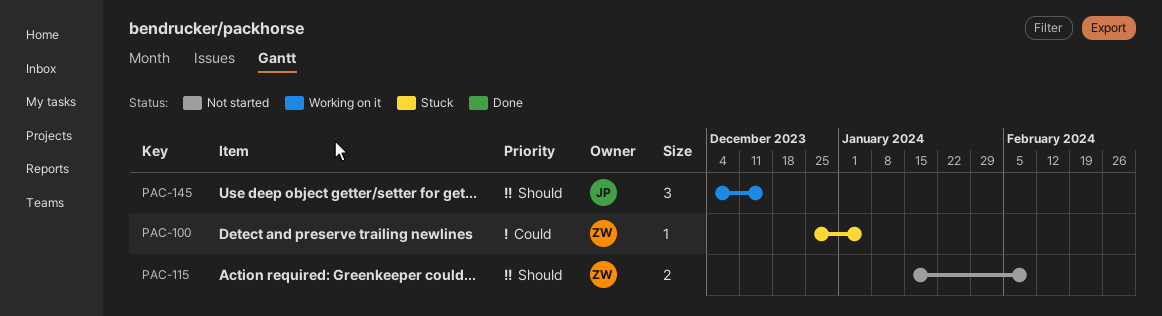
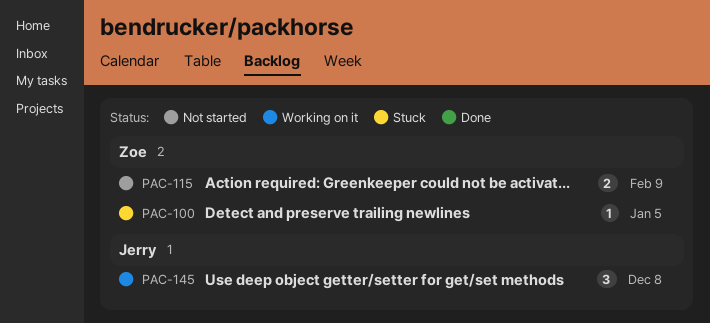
PAC-145, due: Dec 15 -> Dec 8

